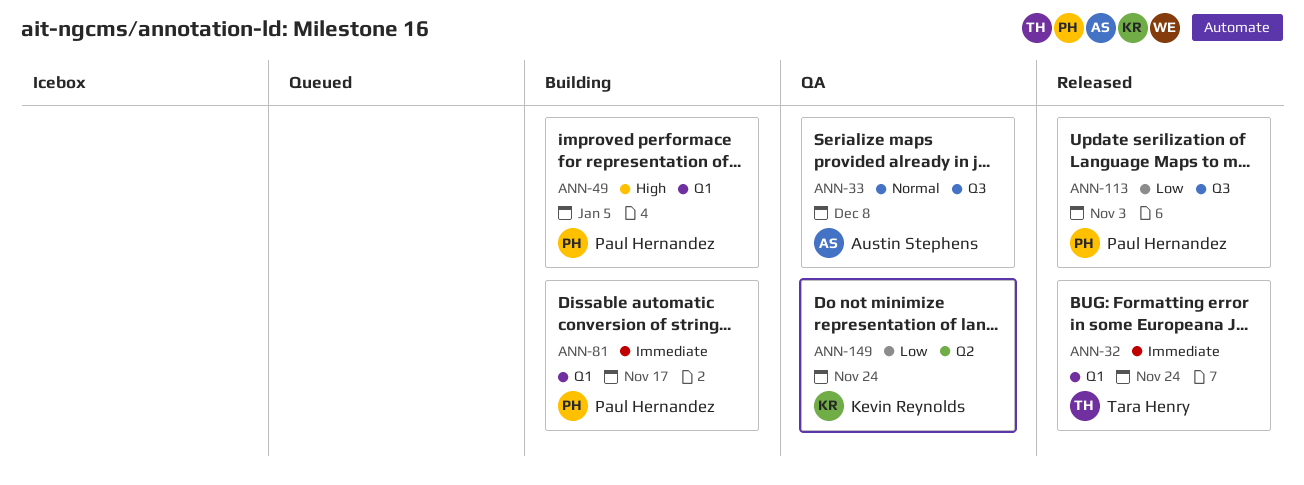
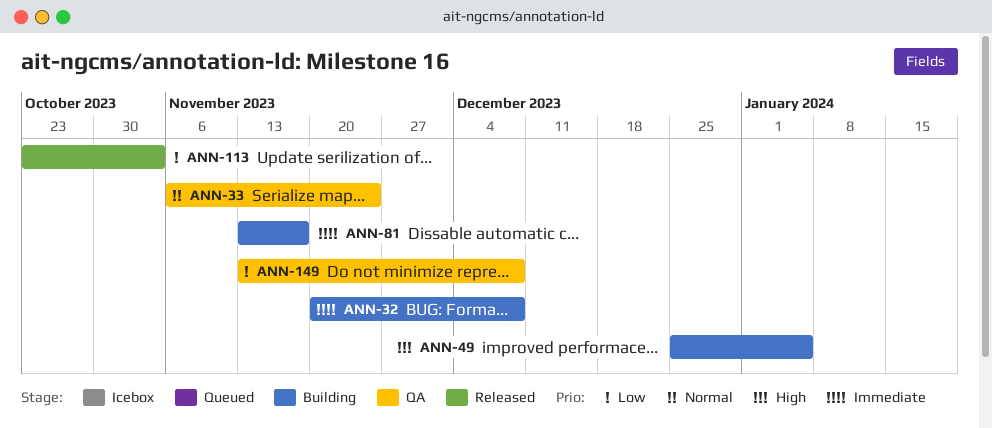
ANN-32, status: Released -> Building
ANN-32, due: Nov 24 -> Dec 8
ANN-33, due: Dec 8 -> Nov 24
ANN-149, due: Nov 24 -> Dec 8

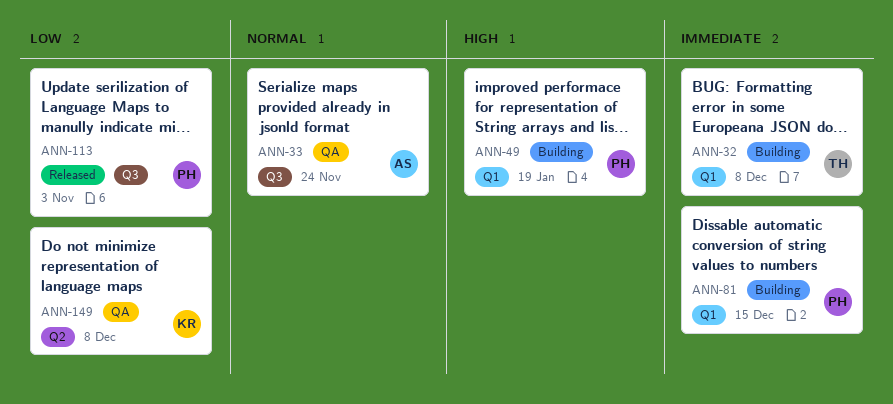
ANN-49, due: Jan 5 -> Jan 19
ANN-81, due: Nov 17 -> Dec 15

